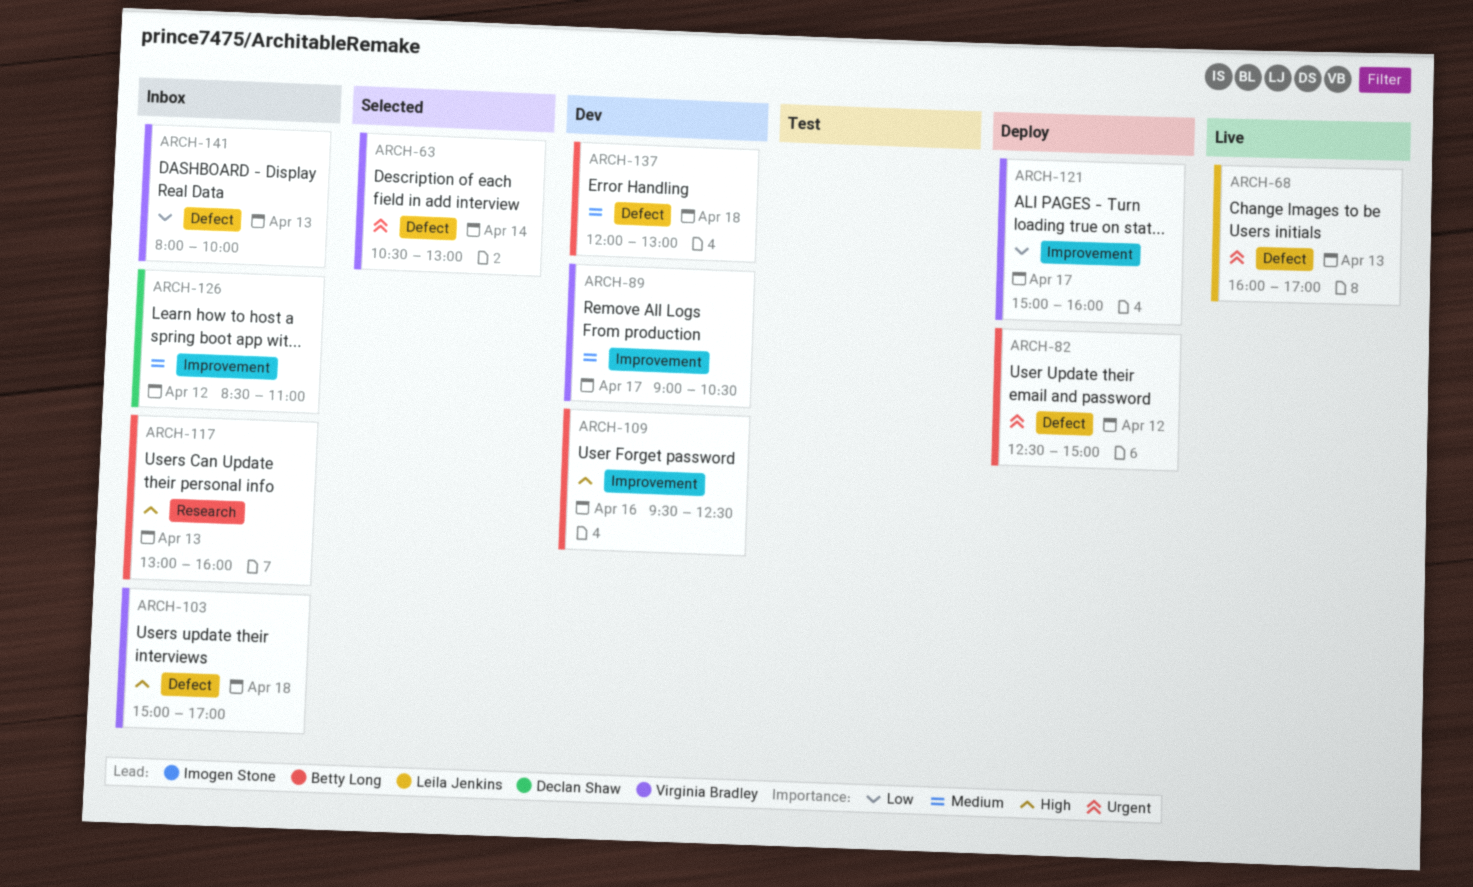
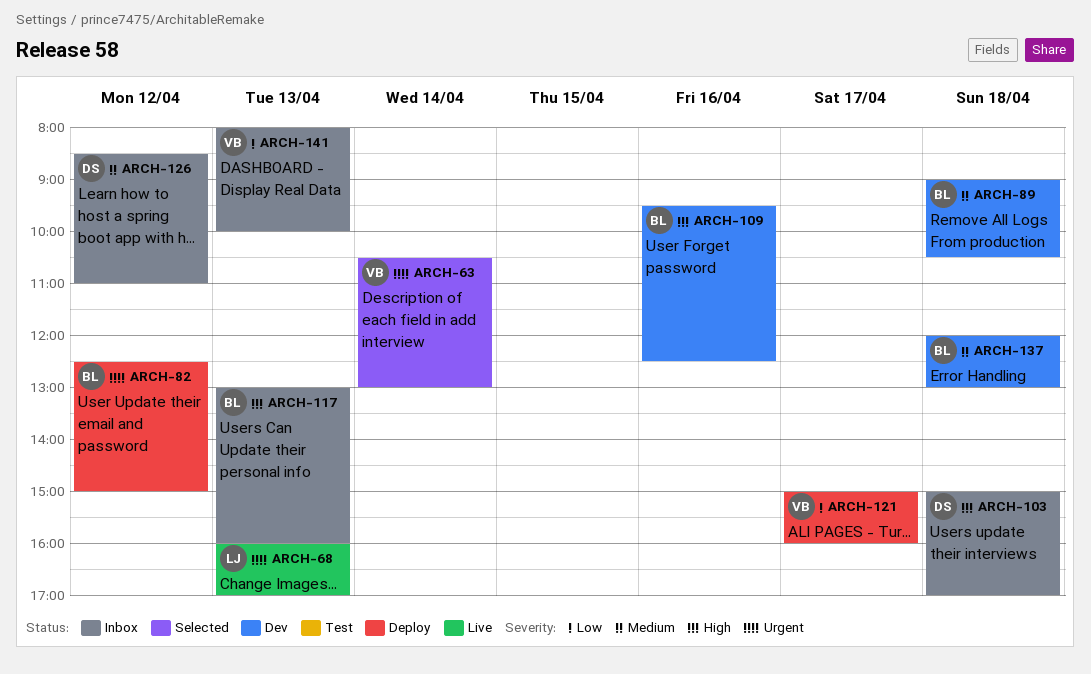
ARCH-89, owner: Virginia Bradley -> Betty Long
ARCH-89, day: Apr 17 -> Apr 18
ARCH-103, owner: Virginia Bradley -> Declan Shaw

